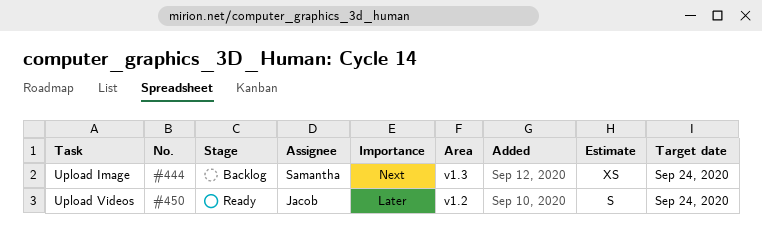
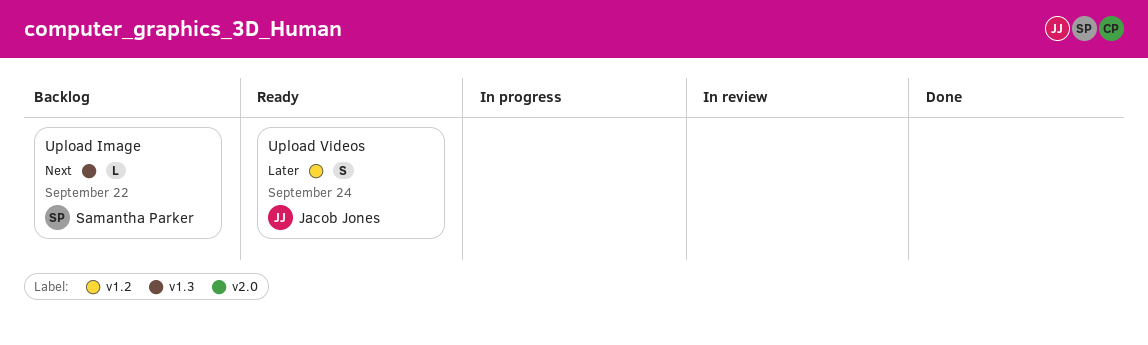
Upload Image, estimate: XS -> L
Upload Image, due: Sep 24 -> Sep 22

